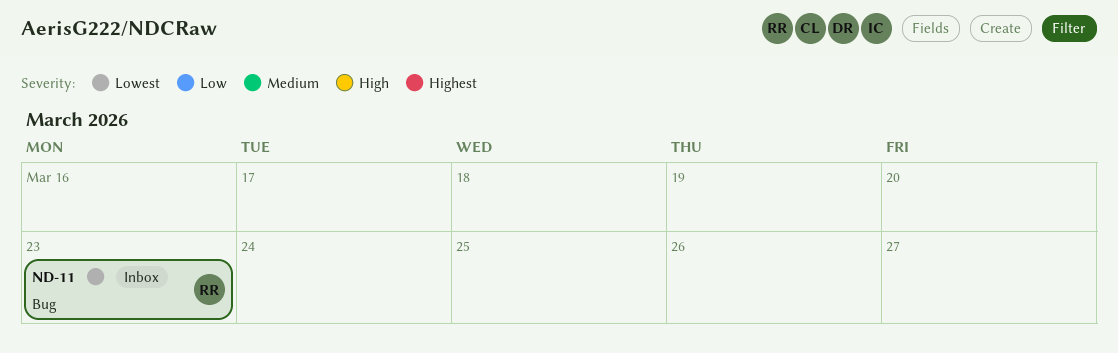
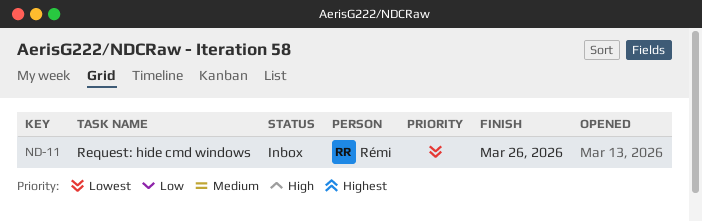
ND-11, due: Mar 23 -> Mar 26

